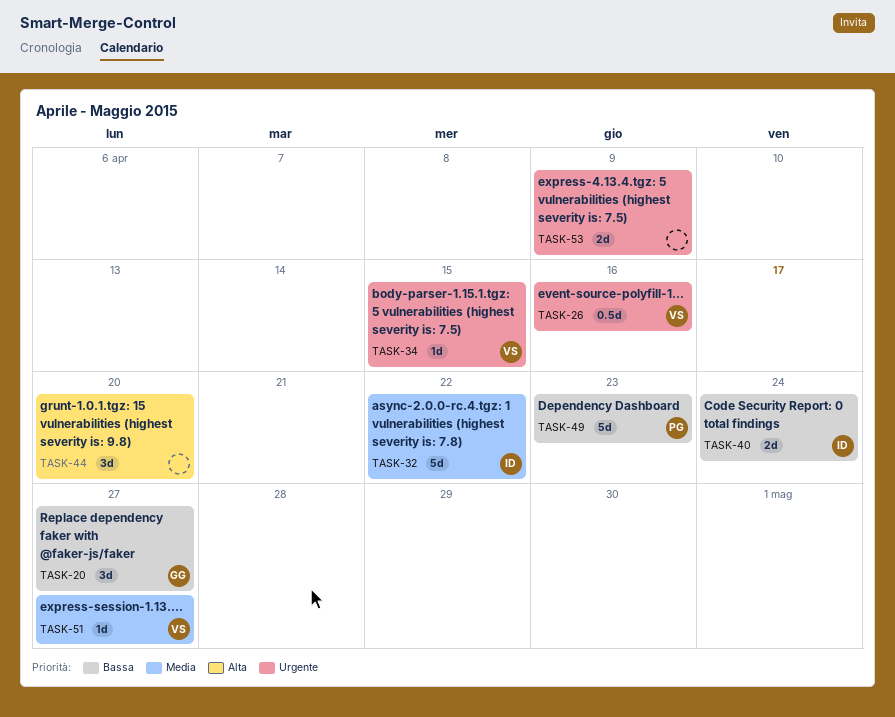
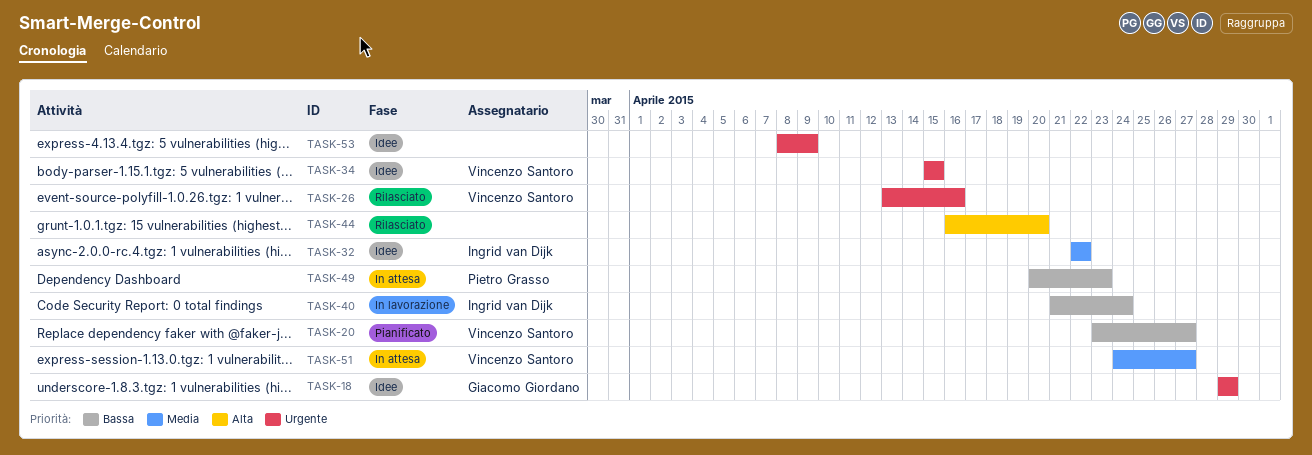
TASK-18: none -> present
TASK-20, owner: Giacomo Giordano -> Vincenzo Santoro

